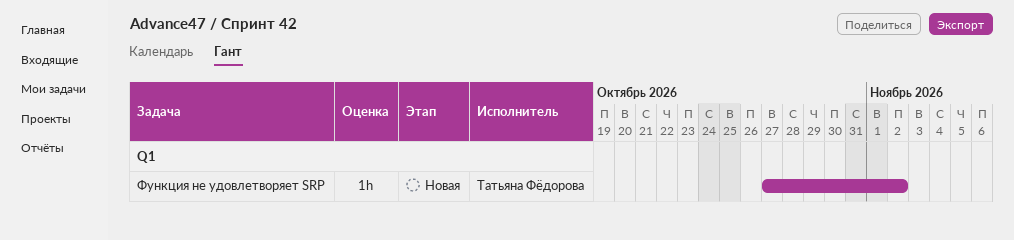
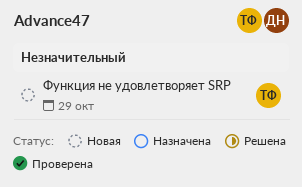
Функция не удовлетворяет SRP, due: Nov 2 -> Oct 29

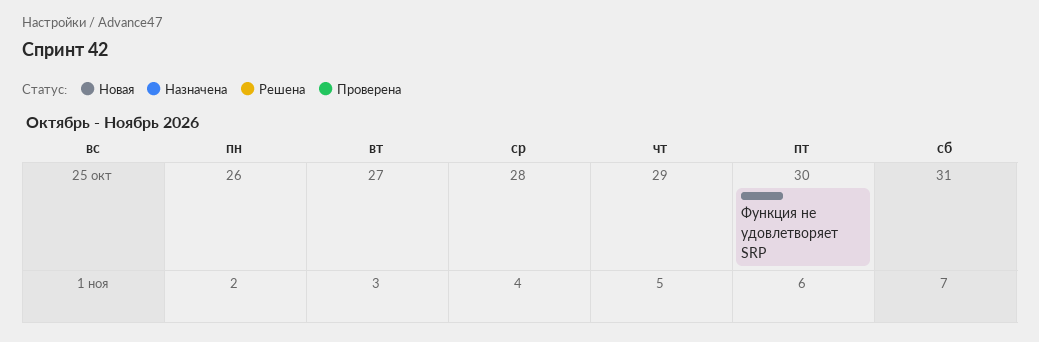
Функция не удовлетворяет SRP, due: Oct 29 -> Oct 30

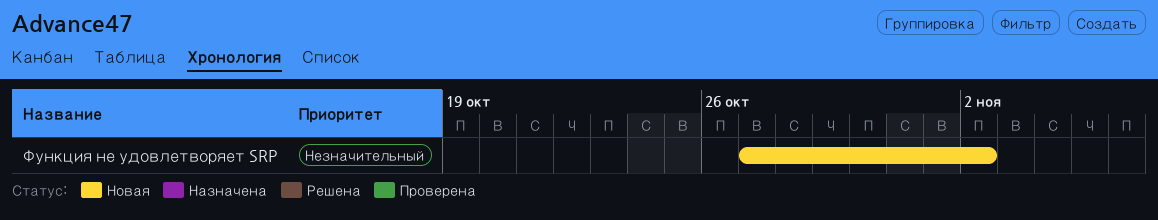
Функция не удовлетворяет SRP, due: Oct 30 -> Nov 2

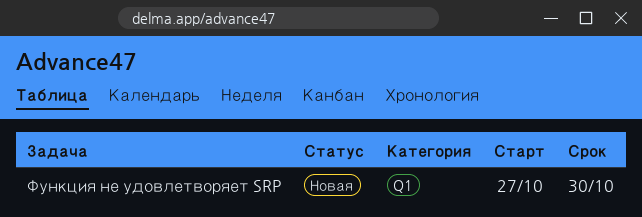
Функция не удовлетворяет SRP, due: Nov 2 -> Oct 30

